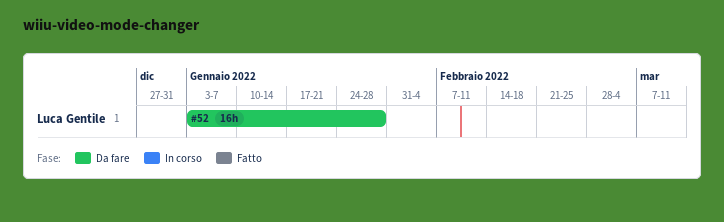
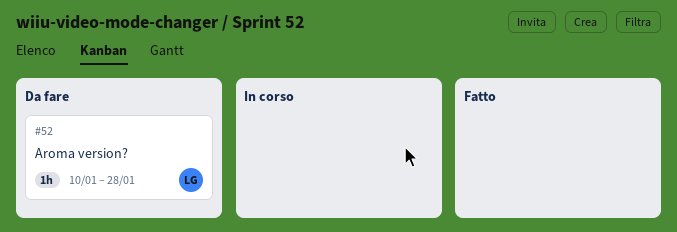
#52, estimate: 16h -> 1h
#52, start: Jan 3 -> Jan 10

